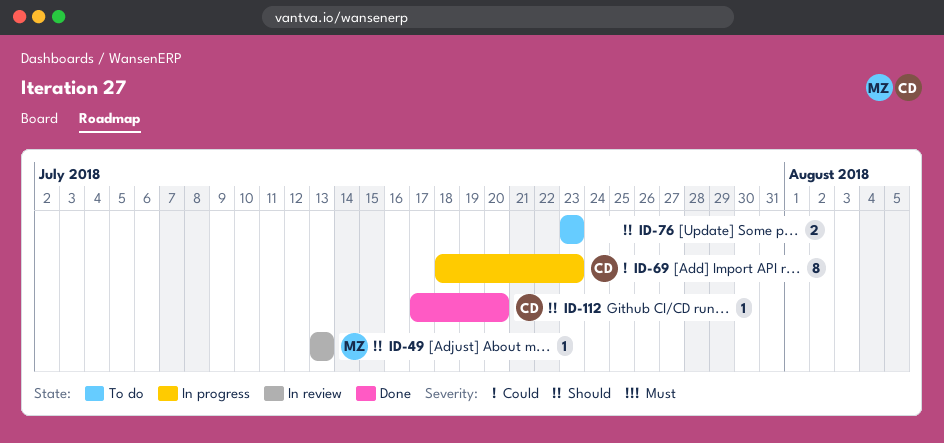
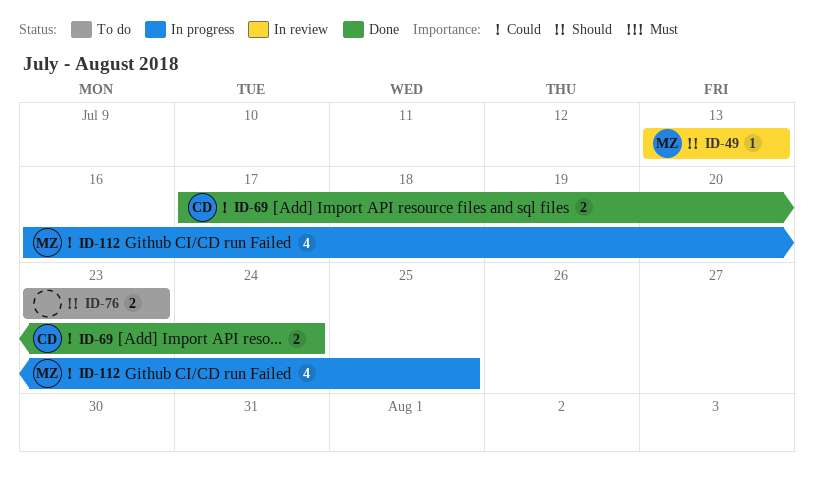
ID-69, status: In progress -> Done
ID-69, estimate: 8 -> 2
ID-69, start: Jul 18 -> Jul 17
ID-69, due: Jul 23 -> Jul 24
ID-112, status: Done -> In progress
ID-112, owner: CD -> MZ
ID-112, priority: Should -> Could
ID-112, estimate: 1 -> 4
ID-112, start: Jul 17 -> Jul 16
ID-112, due: Jul 20 -> Jul 25

